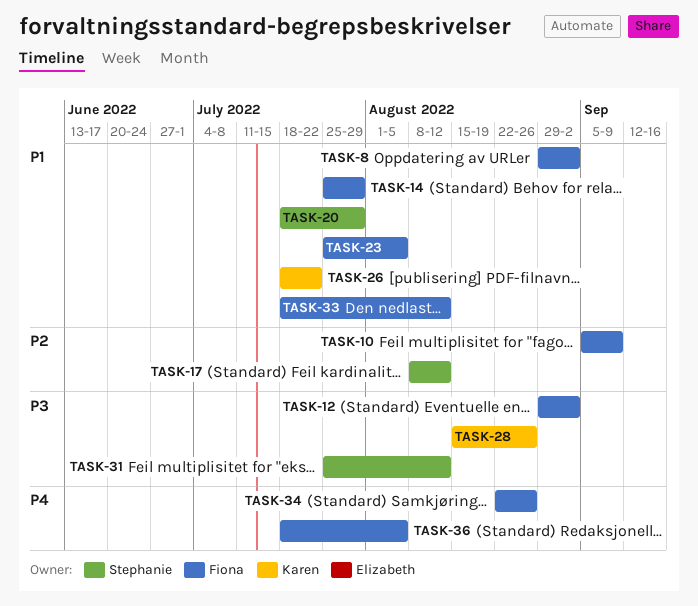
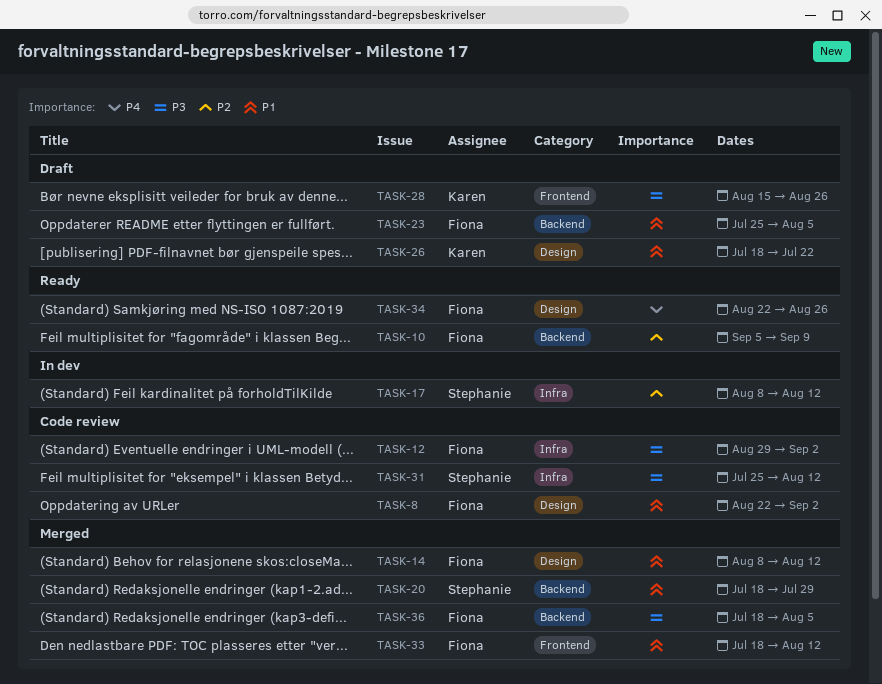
TASK-8, start: Aug 29 -> Aug 22
TASK-14, start: Jul 25 -> Aug 8
TASK-14, due: Jul 29 -> Aug 12
TASK-36, priority: P4 -> P3

